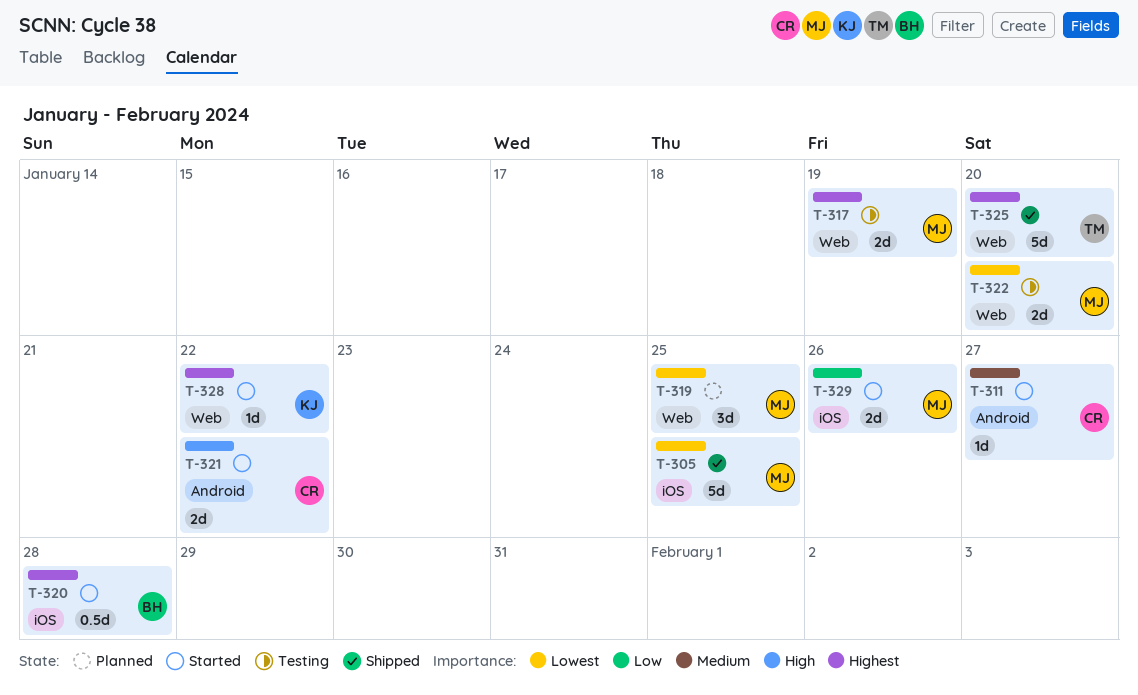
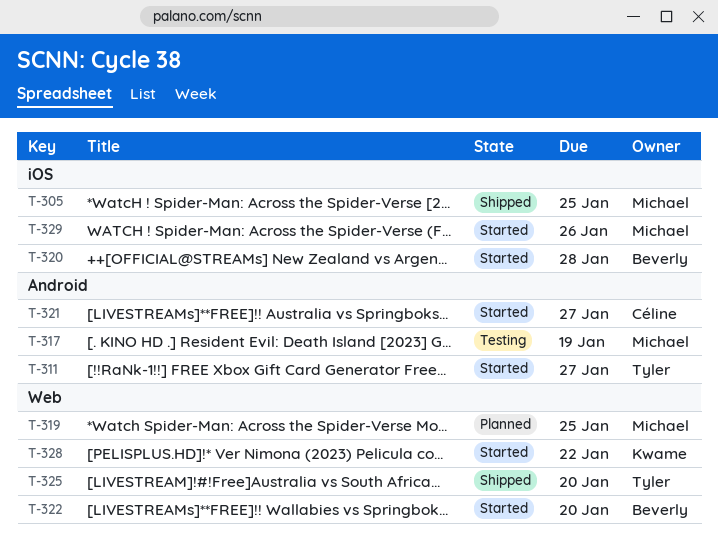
T-311, owner: Céline -> Tyler
T-317, label: Web -> Android
T-321, due: Jan 22 -> Jan 27
T-322, status: Testing -> Started
T-322, owner: Michael -> Beverly

